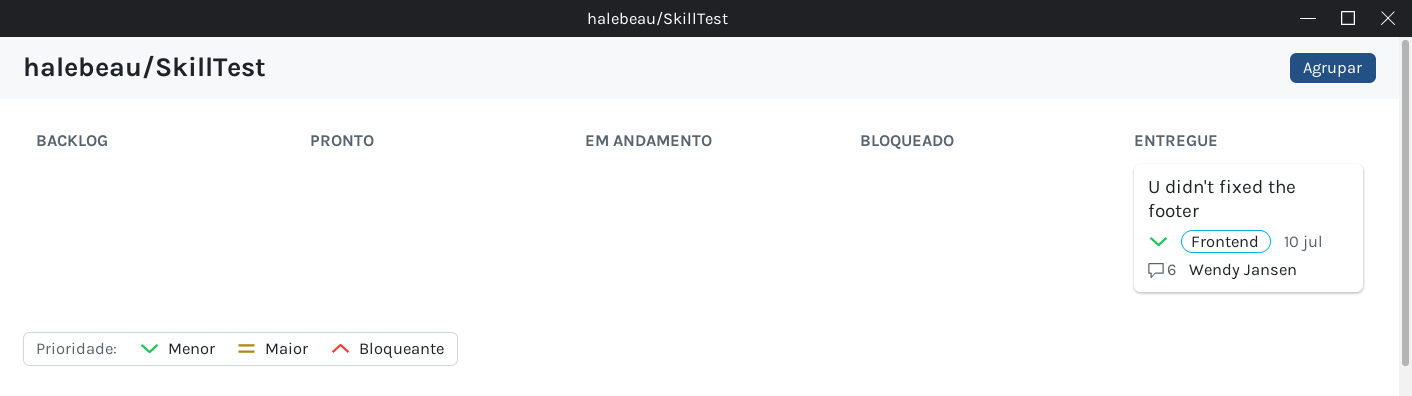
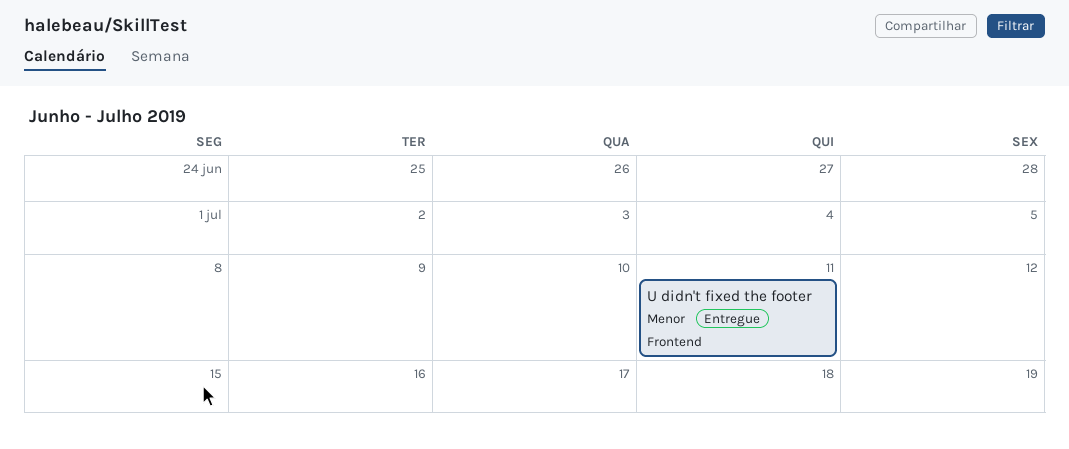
U didn't fixed the footer, due: Jul 10 -> Jul 11

